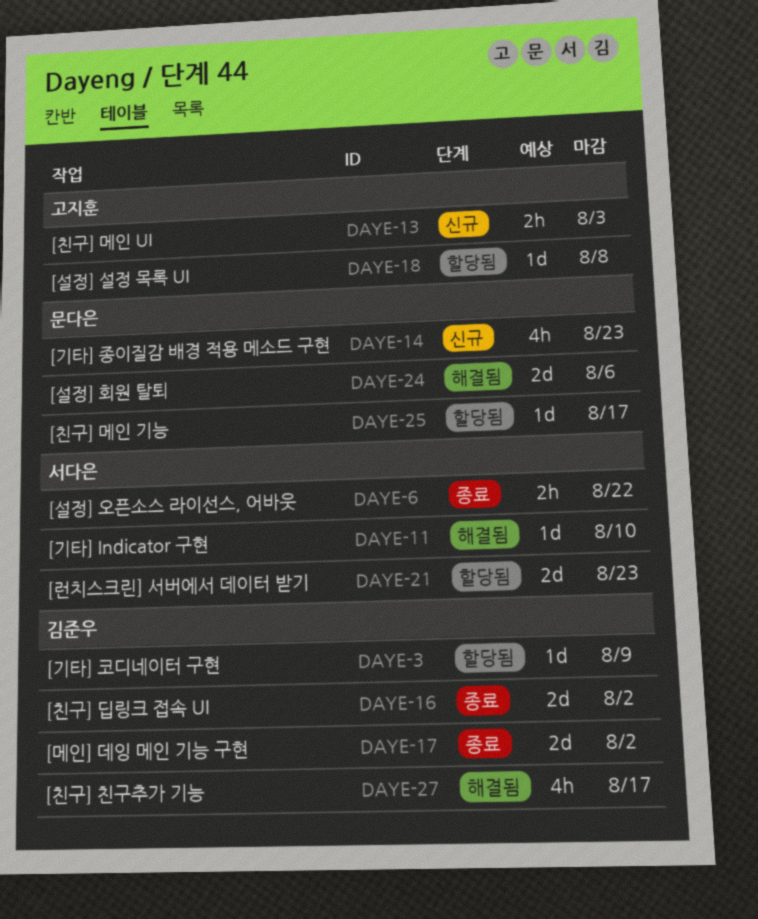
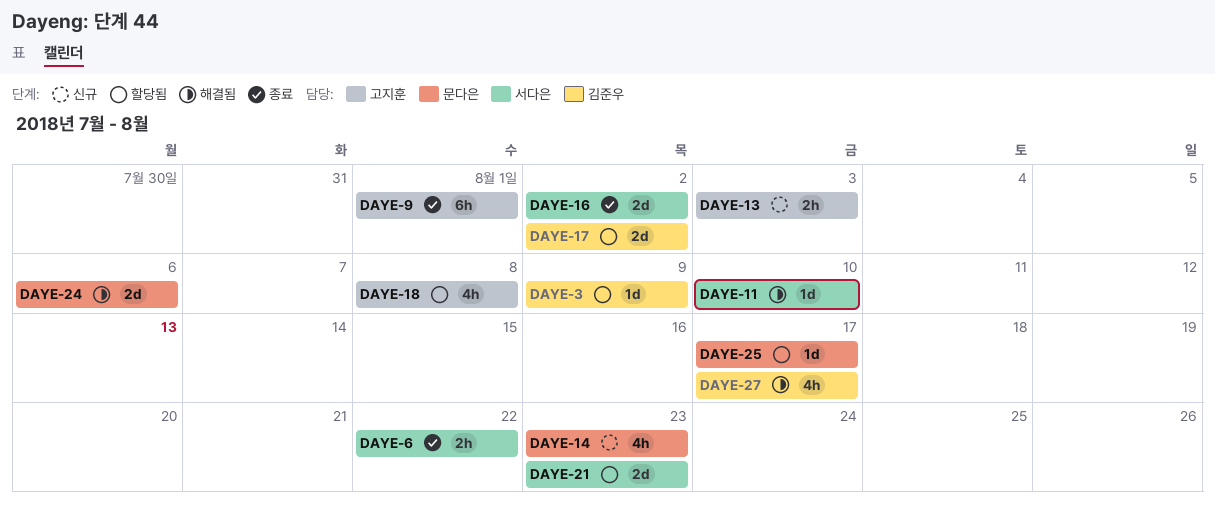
DAYE-9: none -> present
DAYE-16, owner: 김준우 -> 서다은
DAYE-17, status: 종료 -> 할당됨
DAYE-18, estimate: 1d -> 4h

